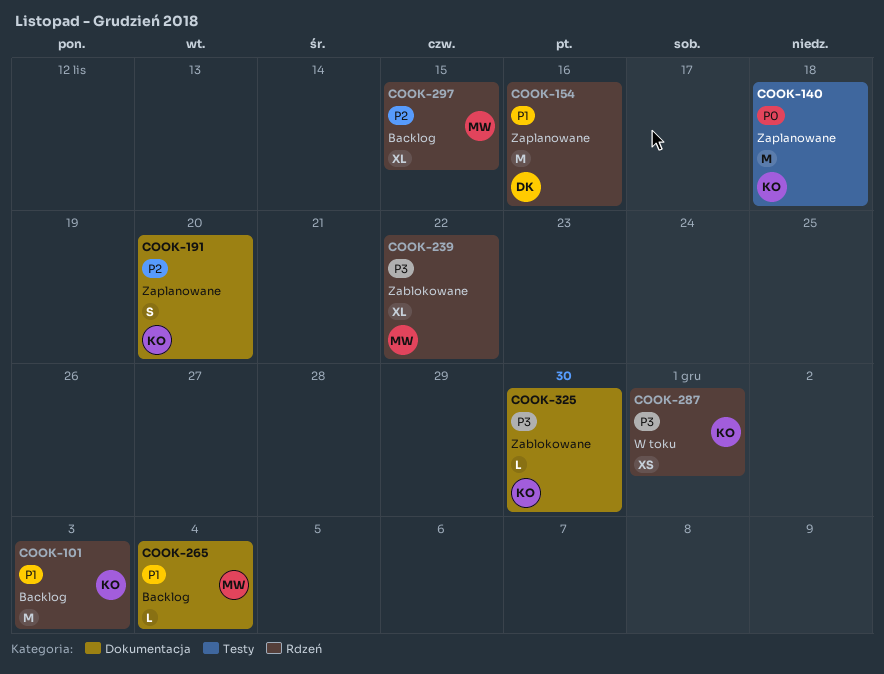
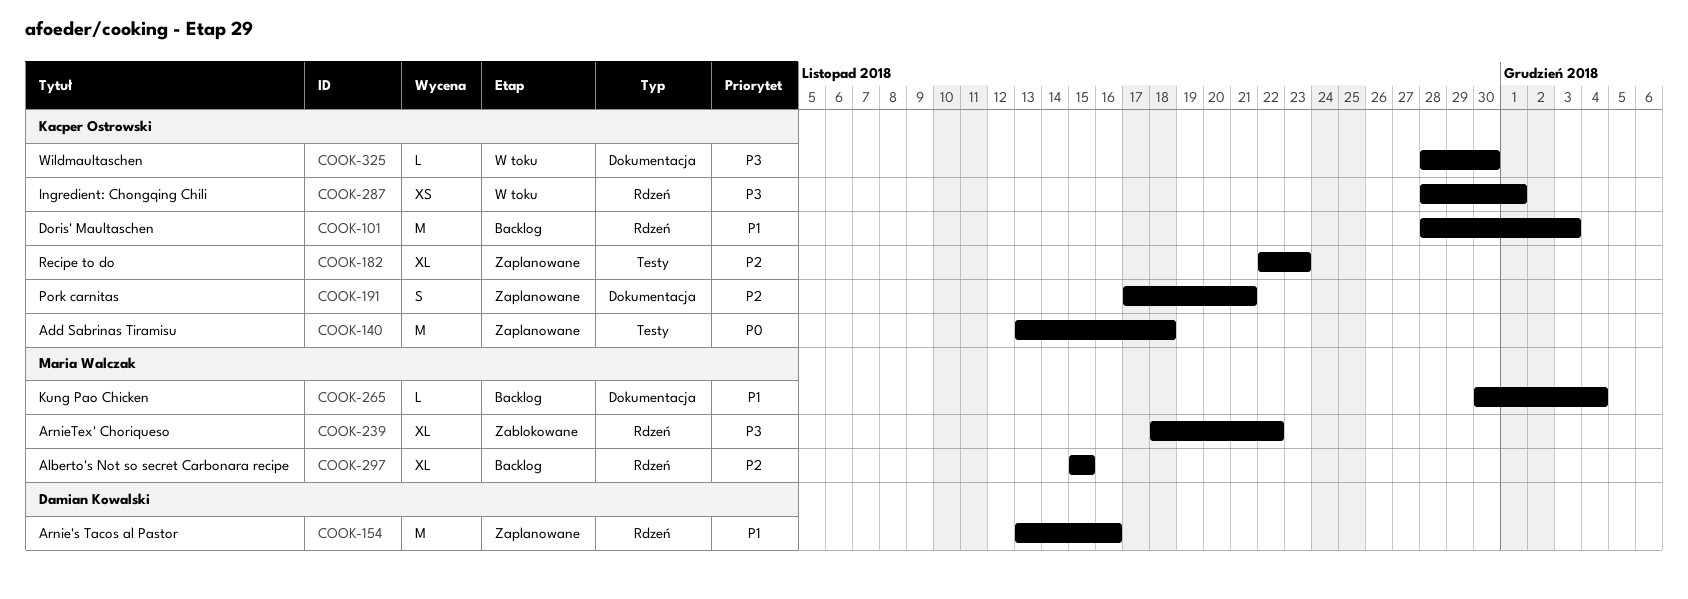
COOK-182: none -> present
COOK-191, due: Nov 20 -> Nov 21
COOK-325, status: Zablokowane -> W toku

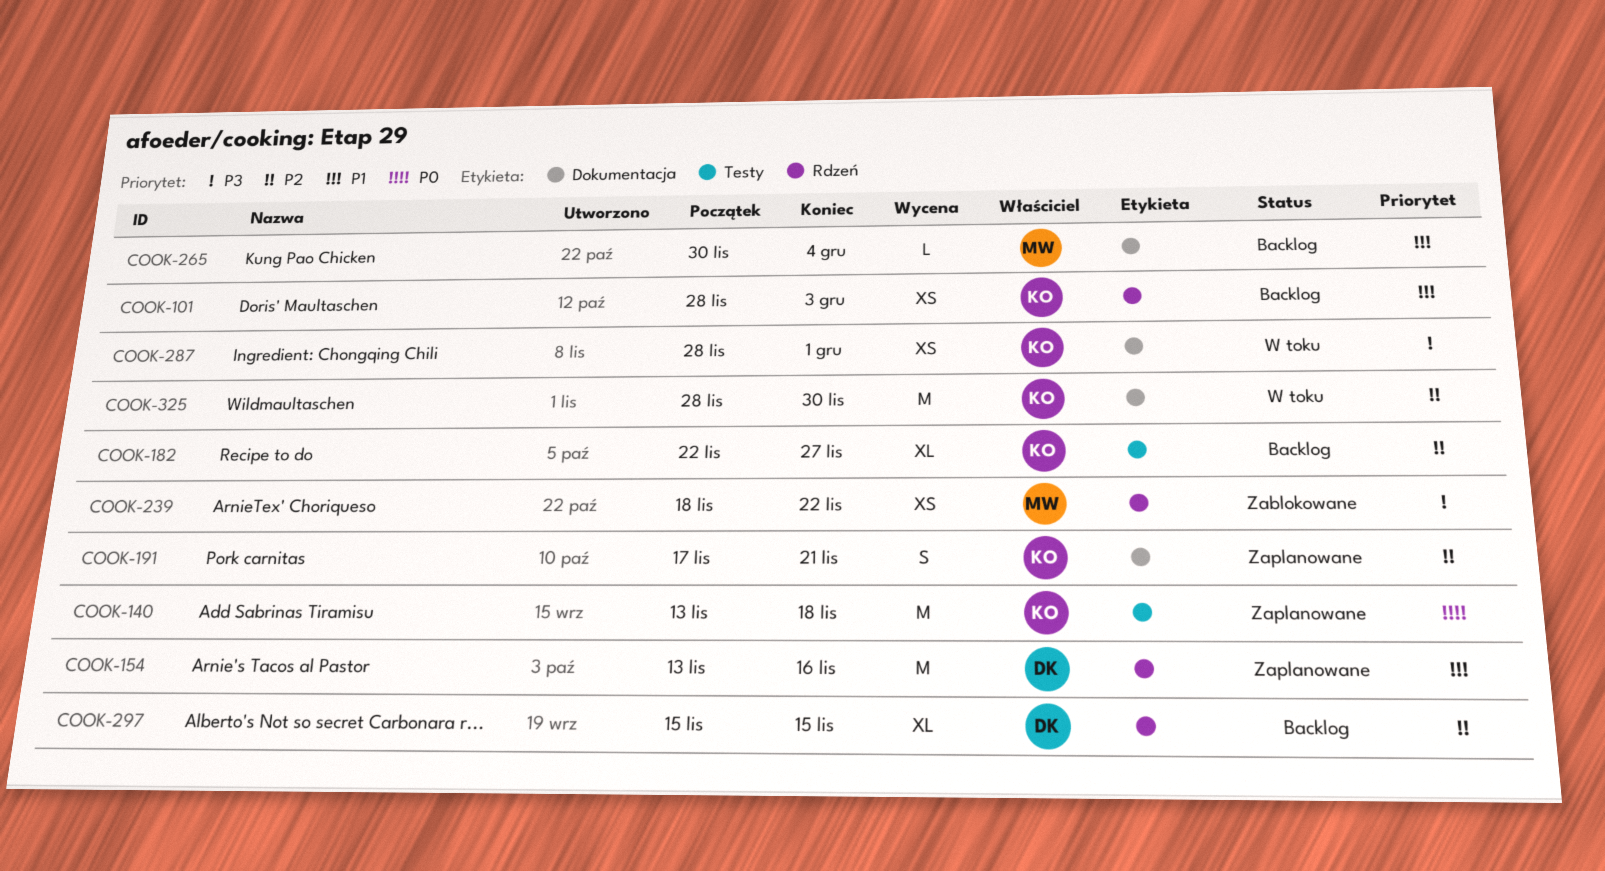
COOK-101, estimate: M -> XS
COOK-182, status: Zaplanowane -> Backlog
COOK-182, due: Nov 23 -> Nov 27
COOK-239, estimate: XL -> XS
COOK-287, label: Rdzeń -> Dokumentacja
COOK-297, owner: Maria Walczak -> Damian Kowalski
COOK-325, priority: P3 -> P2
COOK-325, estimate: L -> M

